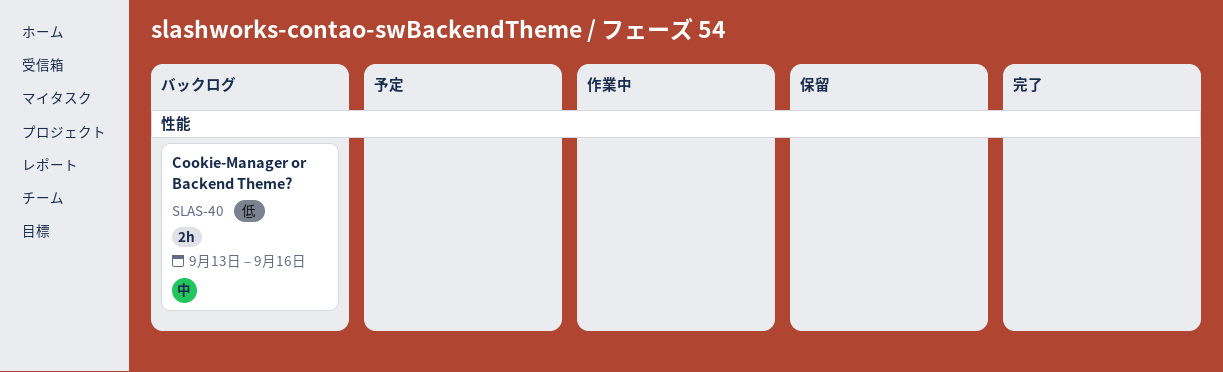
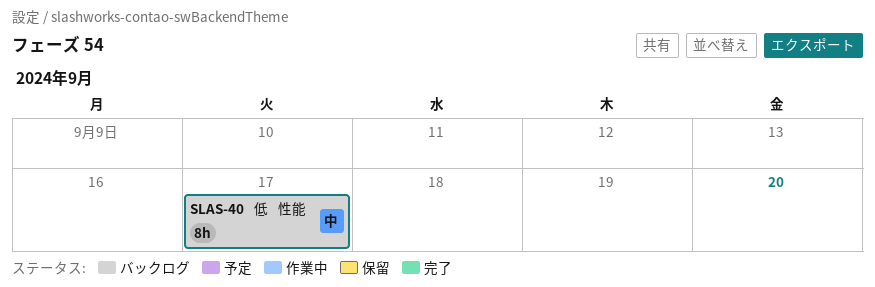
SLAS-40, estimate: 2h -> 8h
SLAS-40, due: Sep 16 -> Sep 17

